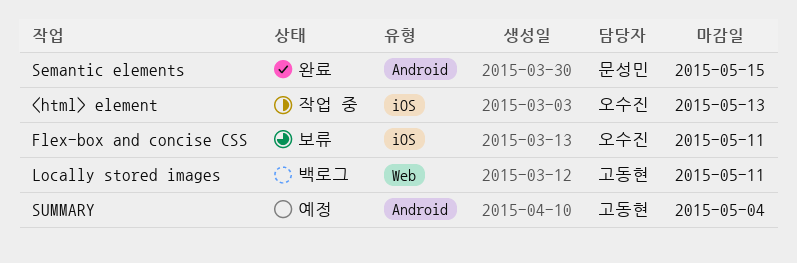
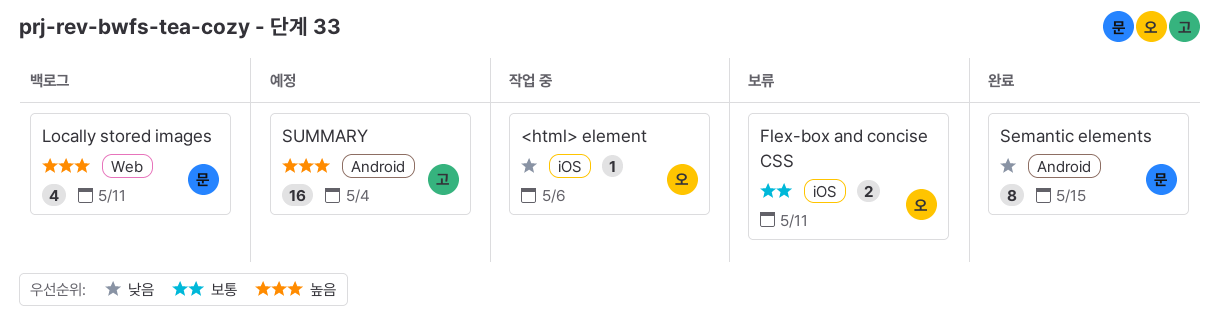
<html> element, due: May 13 -> May 6
Locally stored images, owner: 고동현 -> 문성민

